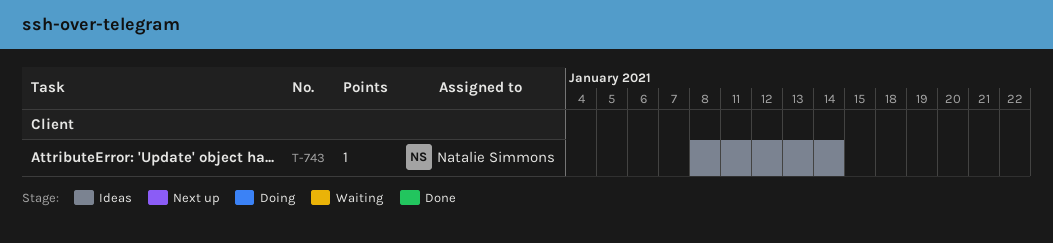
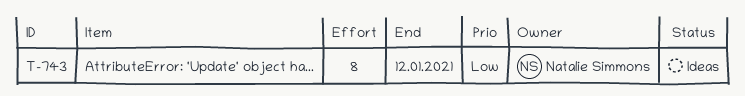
T-743, estimate: 1 -> 8
T-743, due: Jan 14 -> Jan 12

